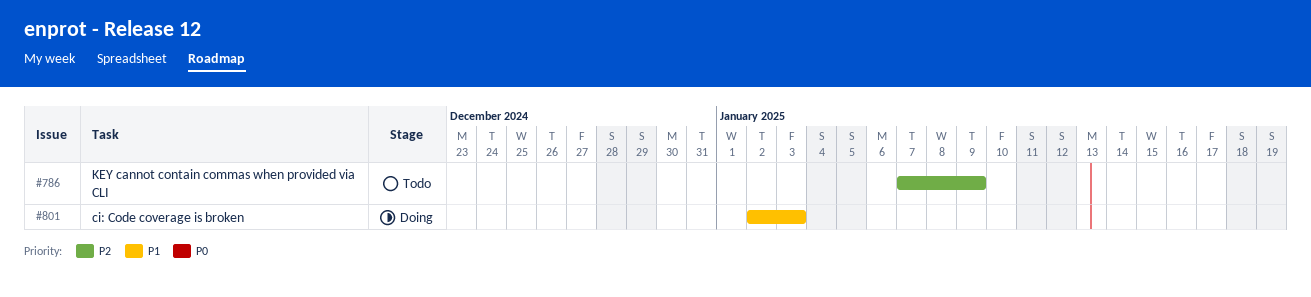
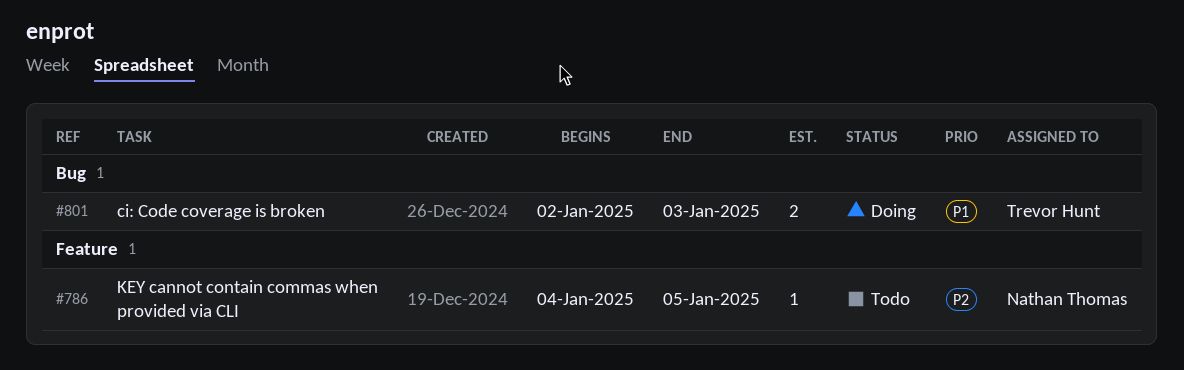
#786, start: Jan 7 -> Jan 4
#786, due: Jan 9 -> Jan 5

